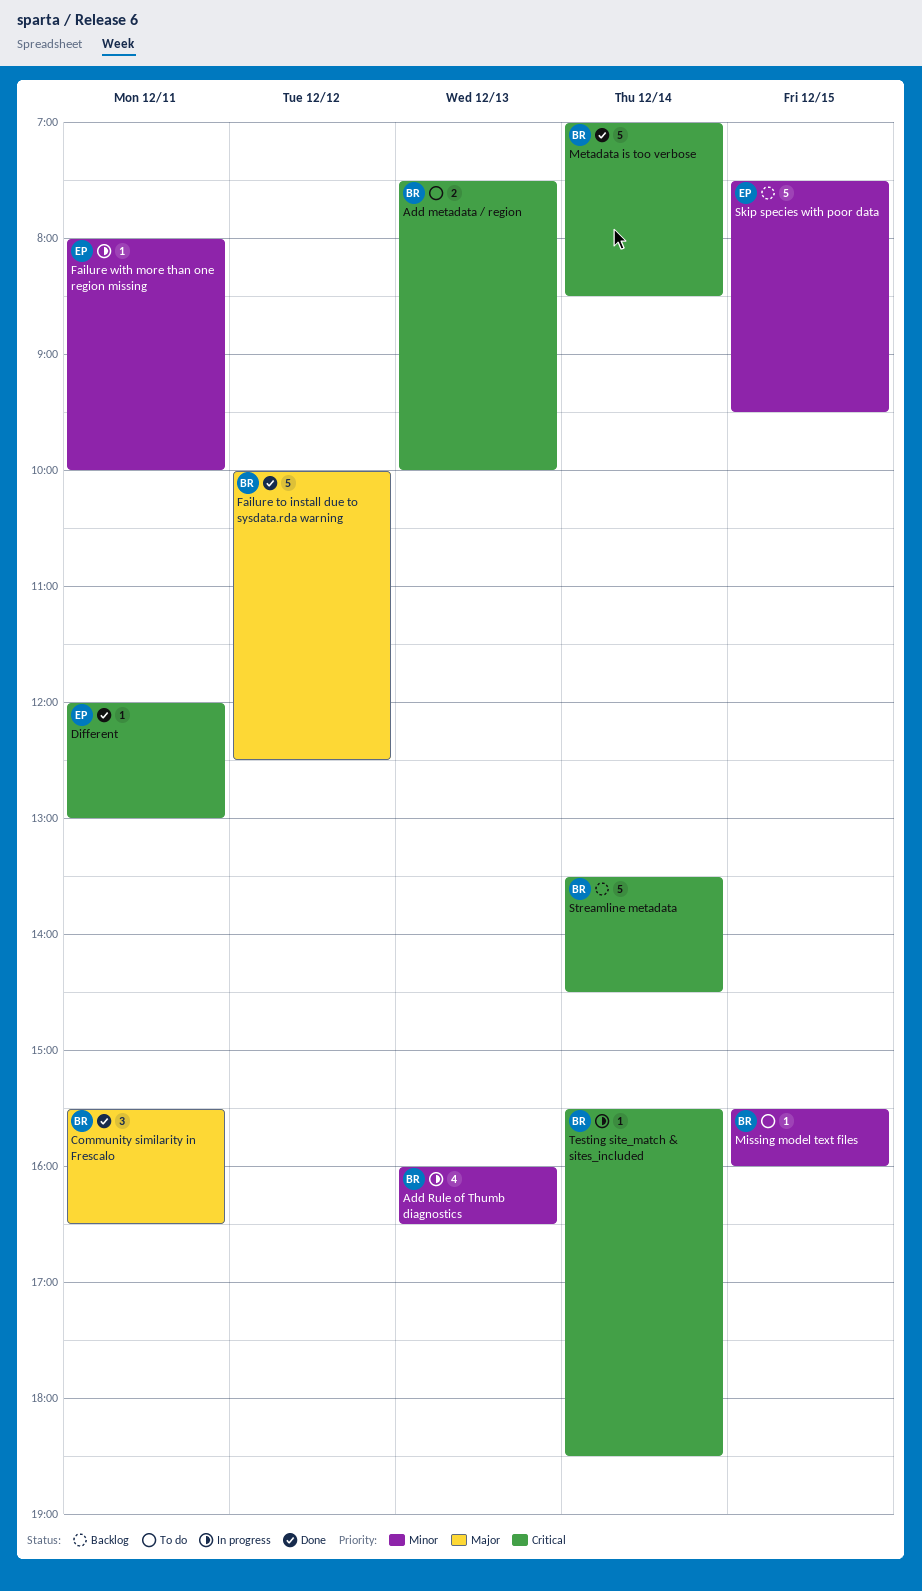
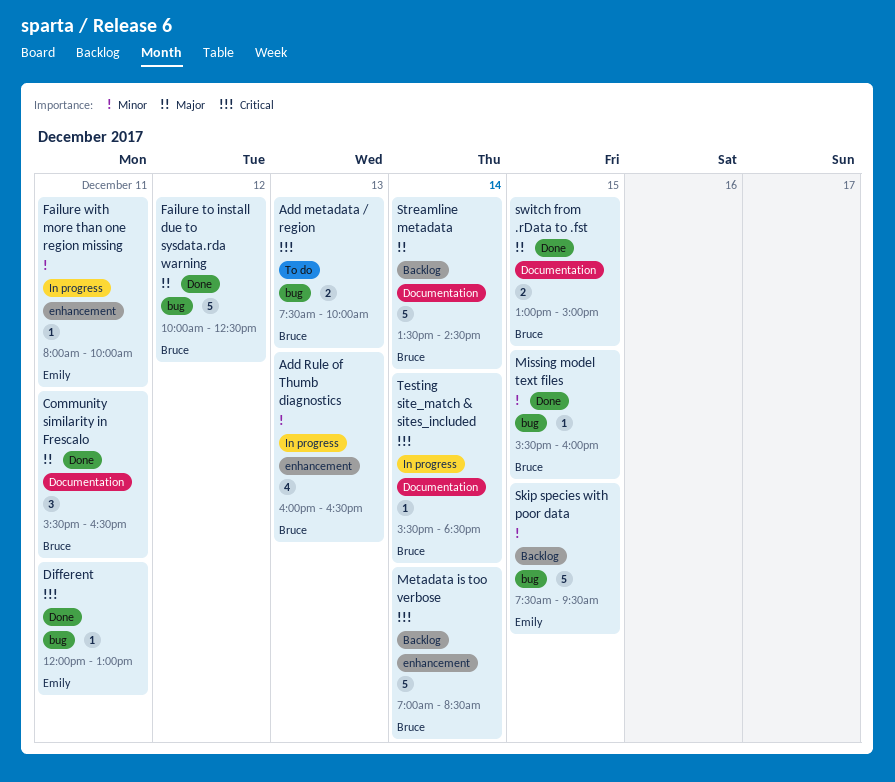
Metadata is too verbose, status: Done -> Backlog
Missing model text files, status: To do -> Done
Streamline metadata, priority: Critical -> Major
switch from .rData to .fst: none -> present

